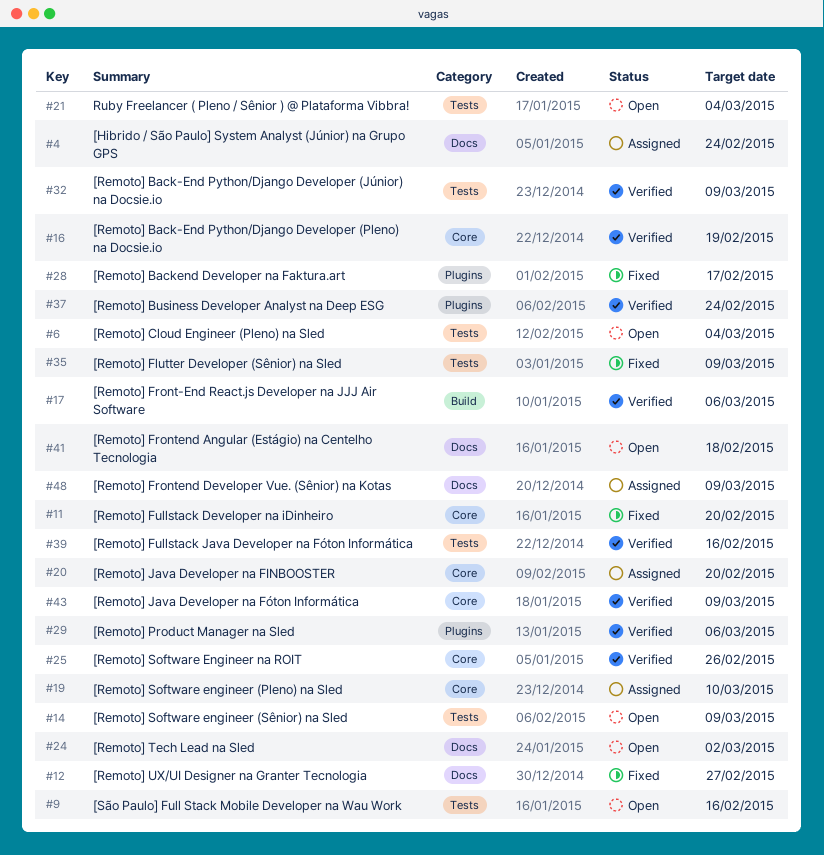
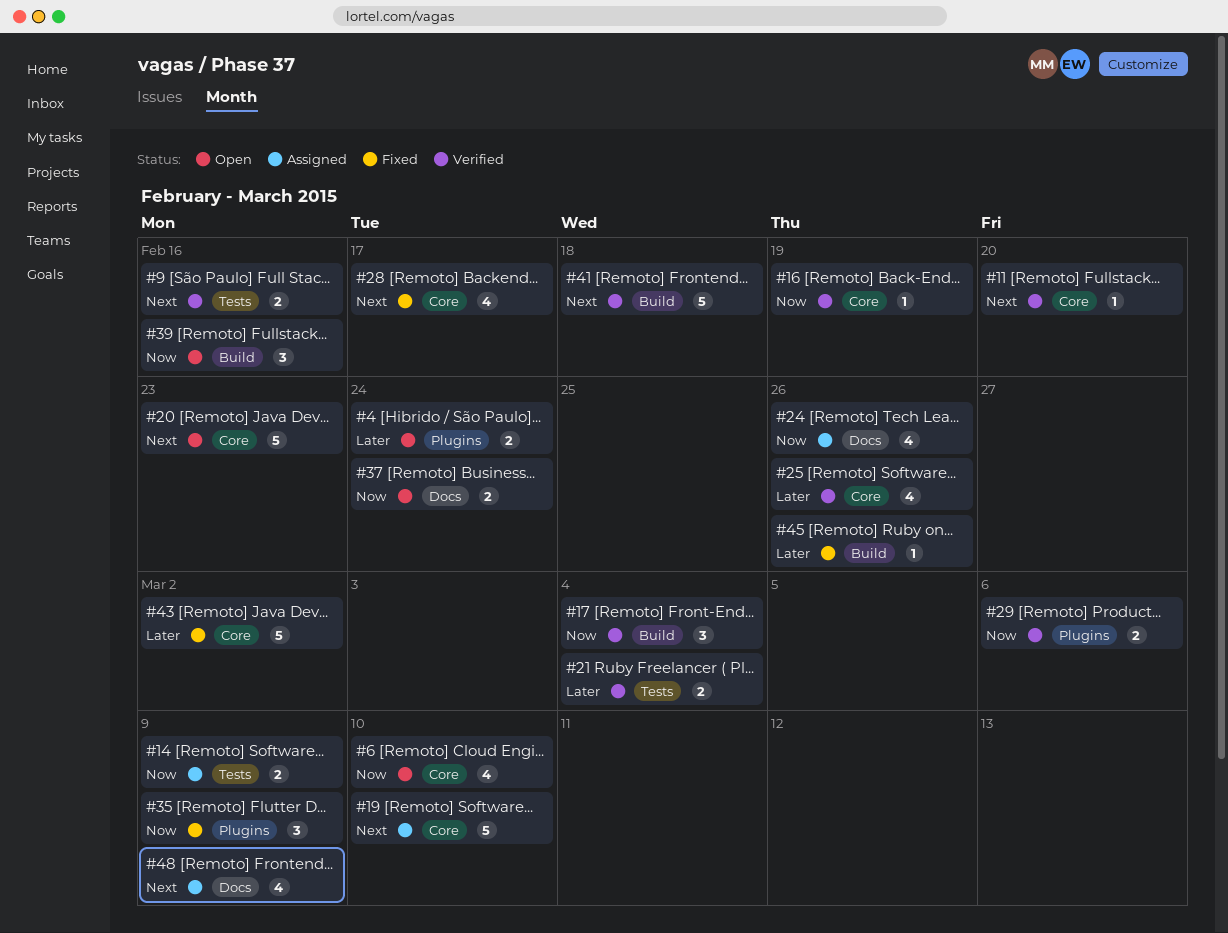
#4, status: Assigned -> Open
#4, label: Docs -> Plugins
#6, label: Tests -> Core
#6, due: Mar 4 -> Mar 10
#9, status: Open -> Verified
#11, status: Fixed -> Verified
#12: present -> none
#14, status: Open -> Assigned
#17, due: Mar 6 -> Mar 4
#20, status: Assigned -> Open
#20, due: Feb 20 -> Feb 23
#21, status: Open -> Verified
#24, status: Open -> Assigned
#24, due: Mar 2 -> Feb 26
#28, label: Plugins -> Core
#32: present -> none
#35, label: Tests -> Plugins
#37, status: Verified -> Open
#37, label: Plugins -> Docs
#39, status: Verified -> Open
#39, label: Tests -> Build
#41, status: Open -> Verified
#41, label: Docs -> Build
#43, status: Verified -> Fixed
#43, due: Mar 9 -> Mar 2
#45: none -> present

